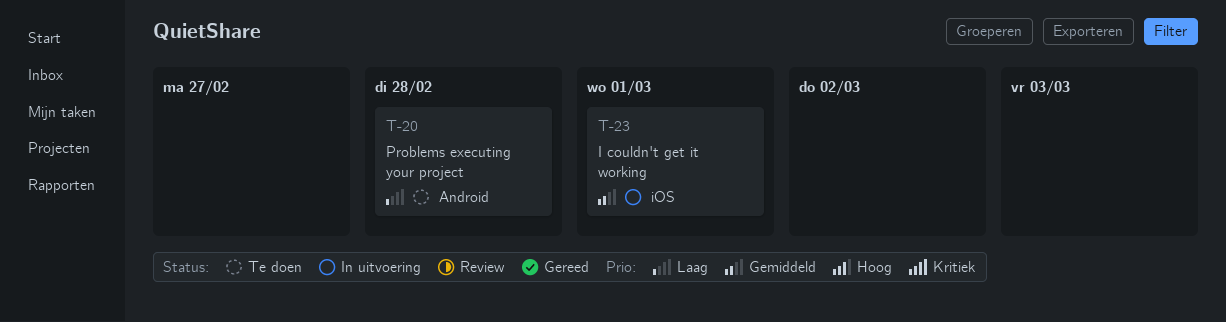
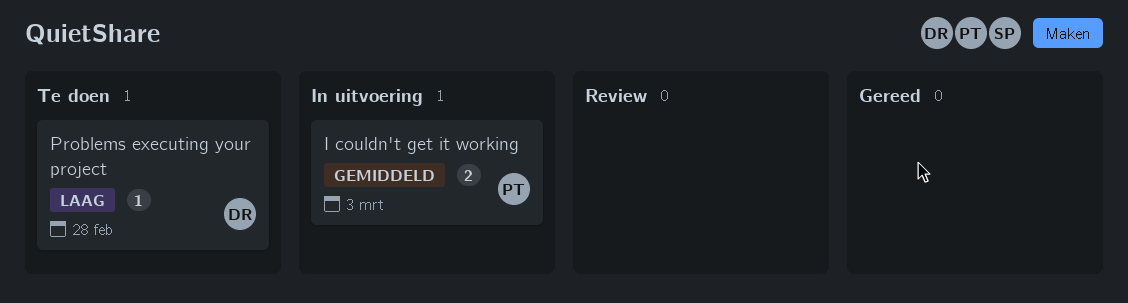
I couldn't get it working, due: Mar 1 -> Mar 3

